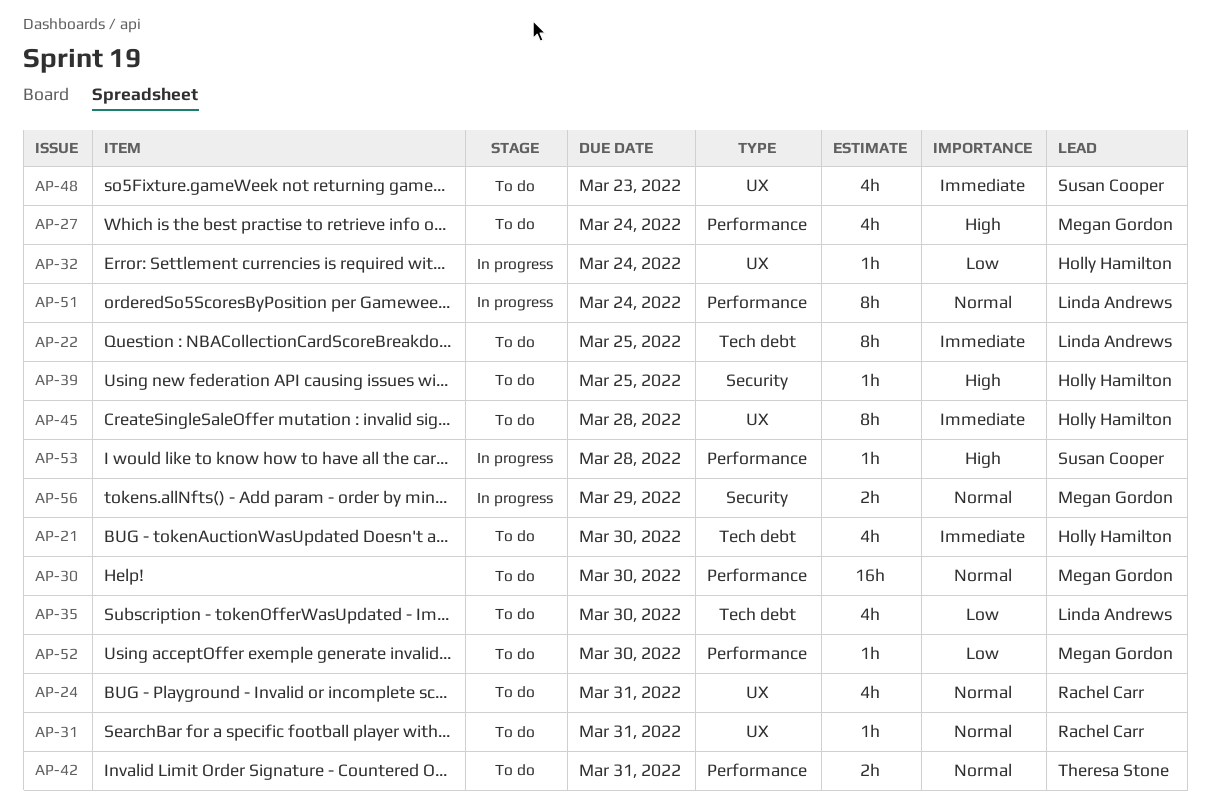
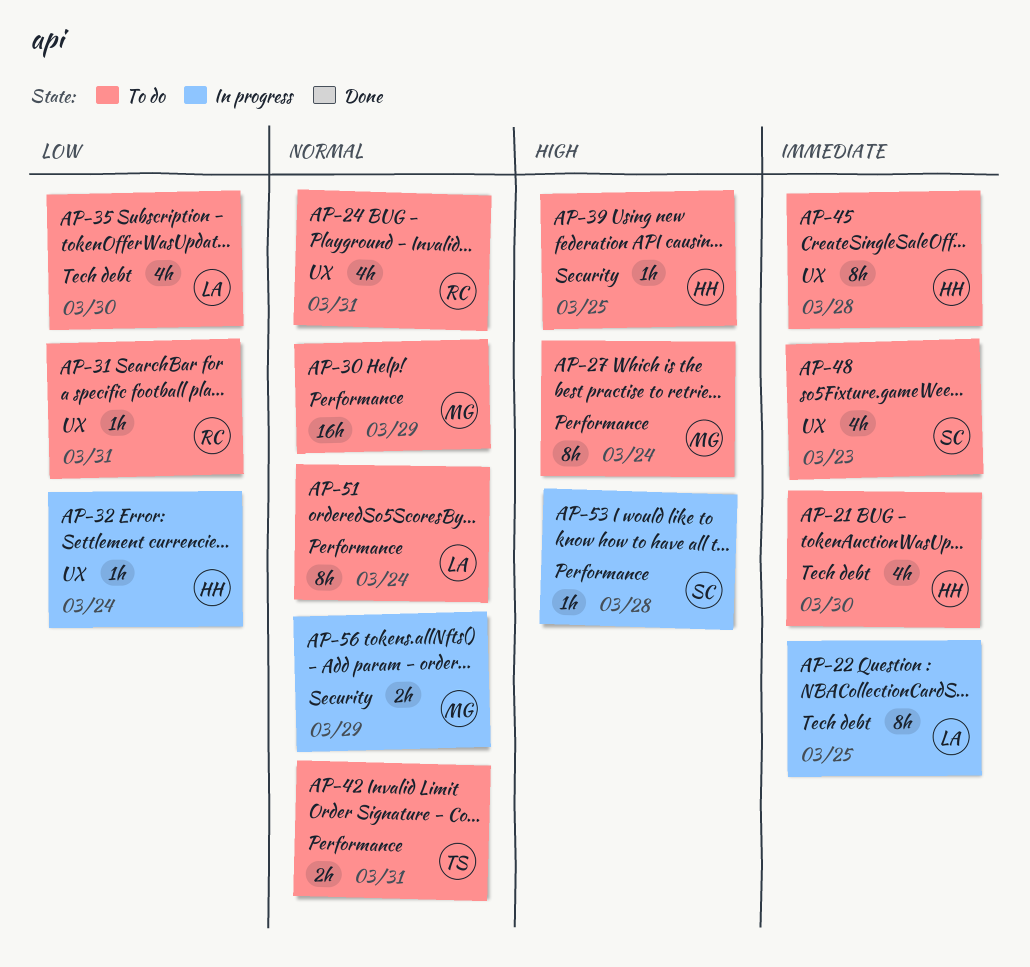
AP-22, status: To do -> In progress
AP-27, estimate: 4h -> 8h
AP-30, due: Mar 30 -> Mar 29
AP-31, priority: Normal -> Low
AP-51, status: In progress -> To do
AP-52: present -> none

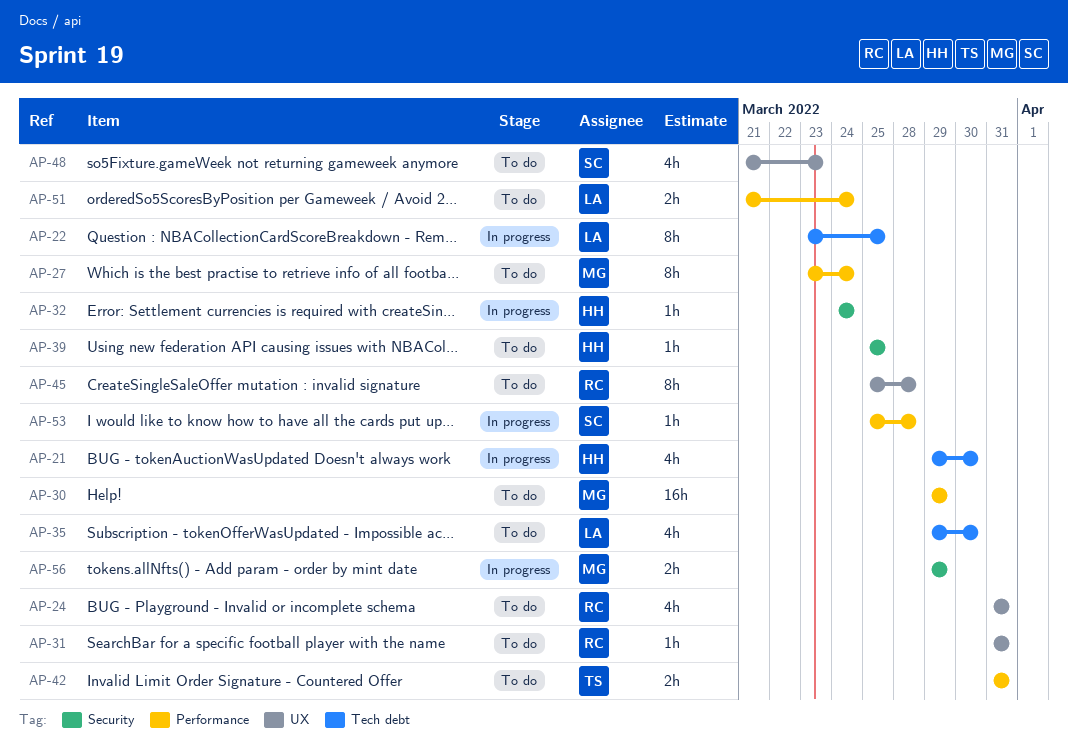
AP-21, status: To do -> In progress
AP-32, label: UX -> Security
AP-45, owner: HH -> RC
AP-51, estimate: 8h -> 2h

